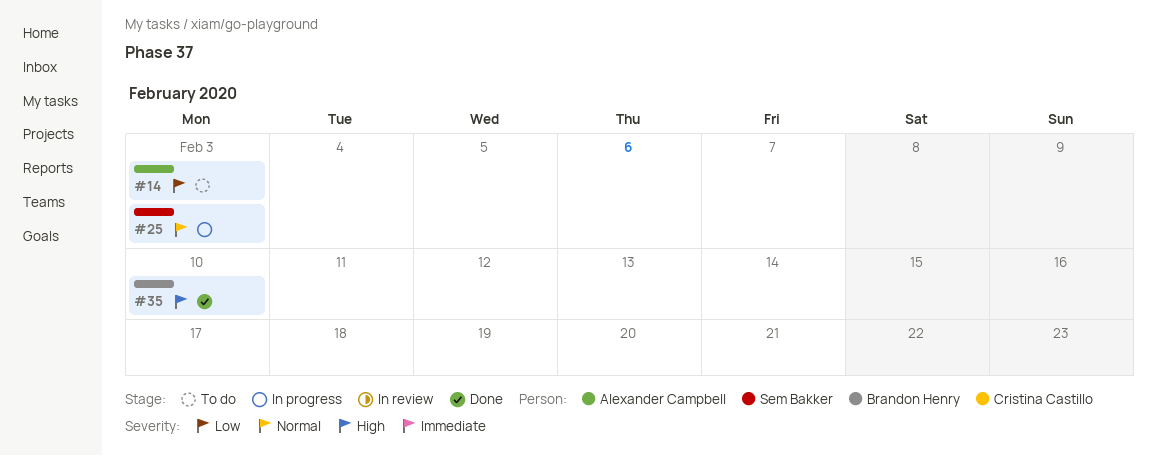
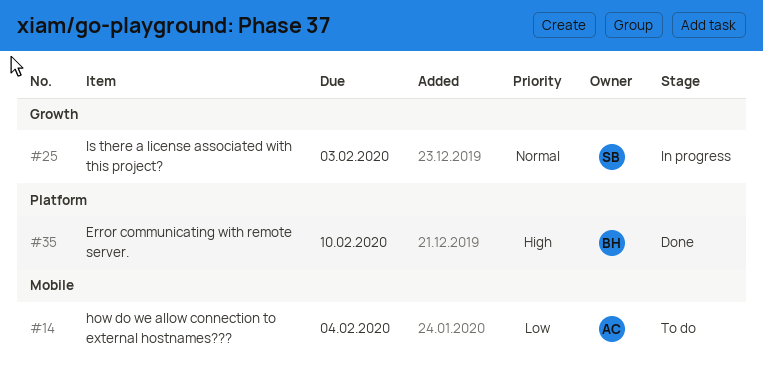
#14, due: Feb 3 -> Feb 4

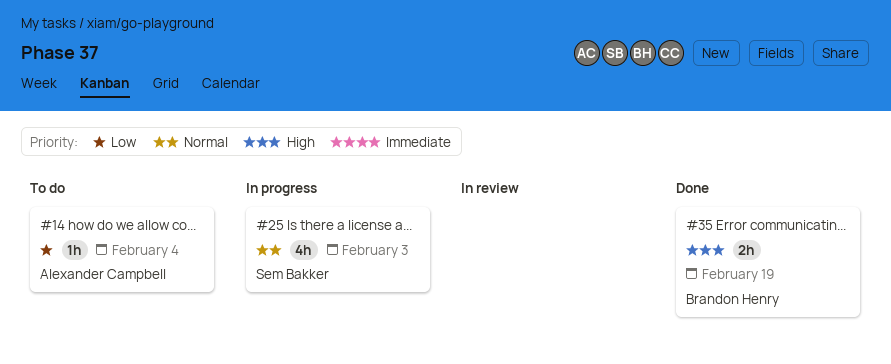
#35, due: Feb 10 -> Feb 19

